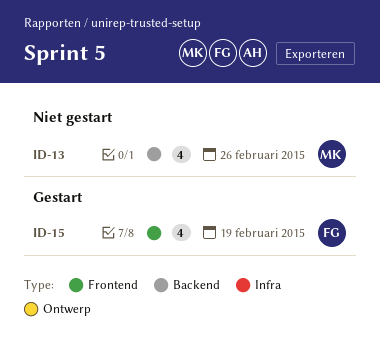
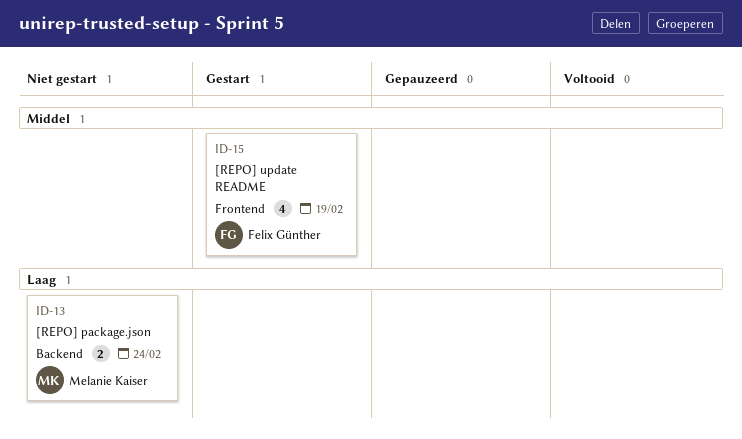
ID-13, estimate: 4 -> 2
ID-13, due: Feb 26 -> Feb 24

